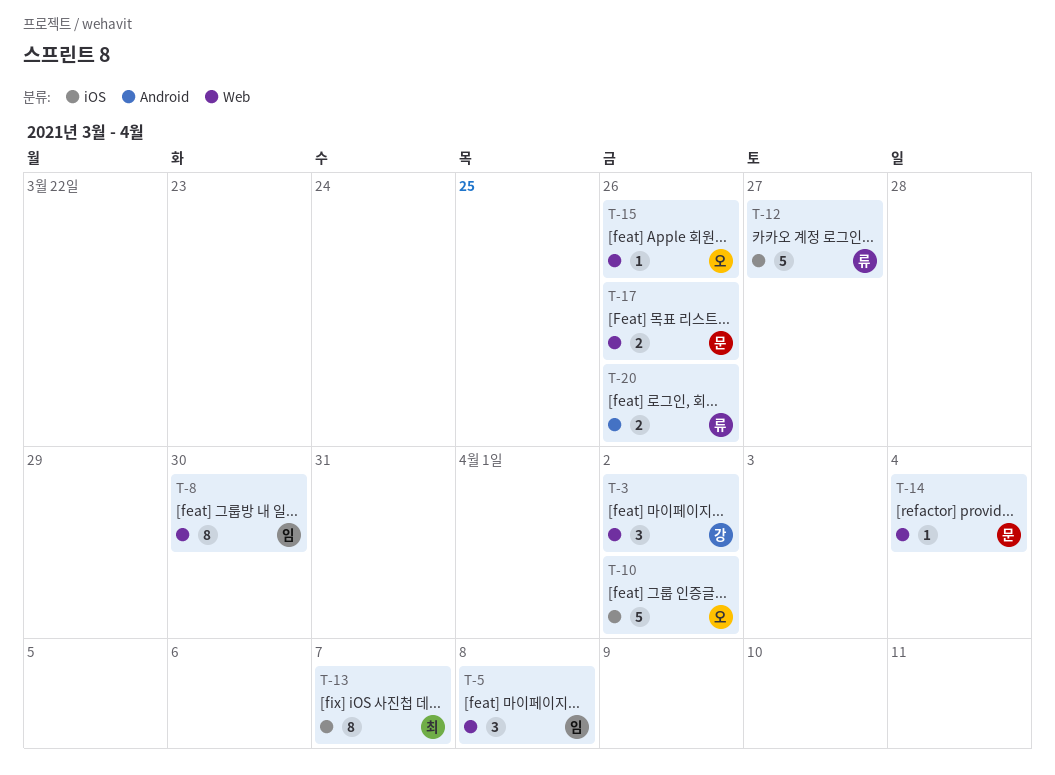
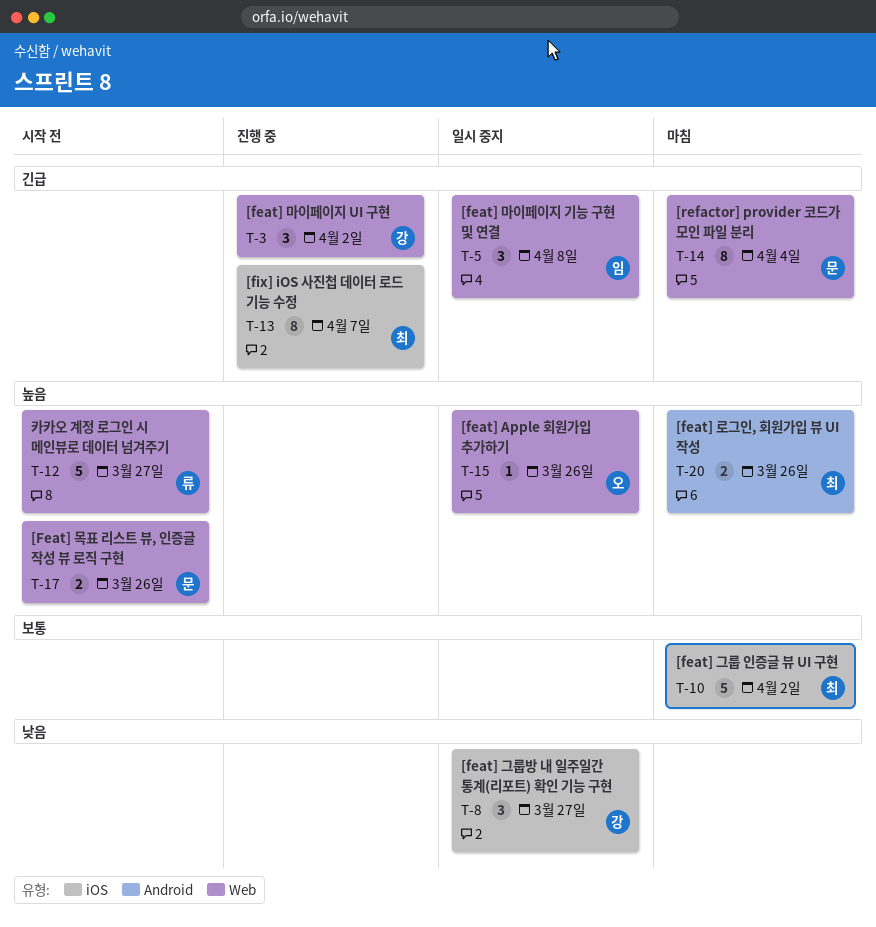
T-8, owner: 임 -> 강
T-8, label: Web -> iOS
T-8, estimate: 8 -> 3
T-8, due: Mar 30 -> Mar 27
T-10, owner: 오 -> 최
T-12, label: iOS -> Web
T-14, estimate: 1 -> 8
T-20, owner: 류 -> 최

